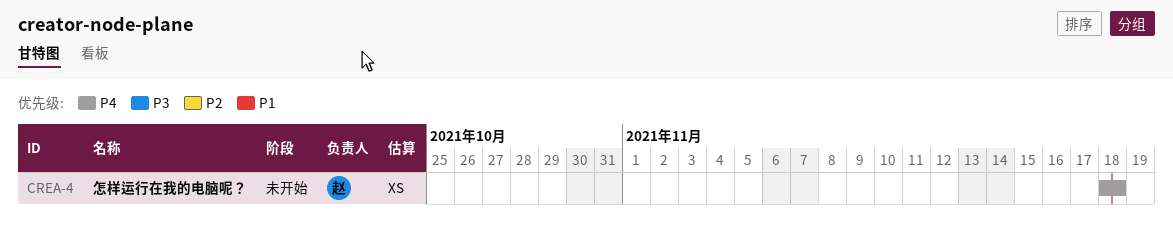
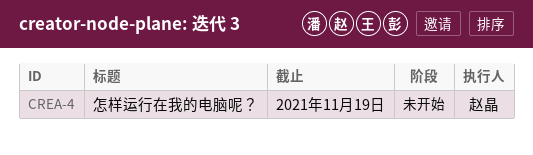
CREA-4, due: Nov 18 -> Nov 19

